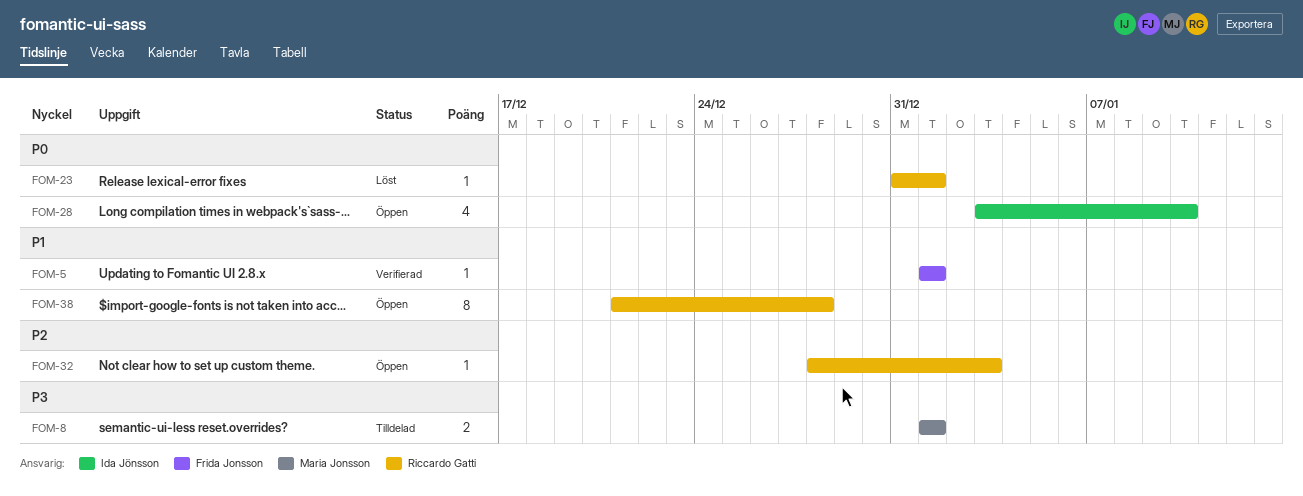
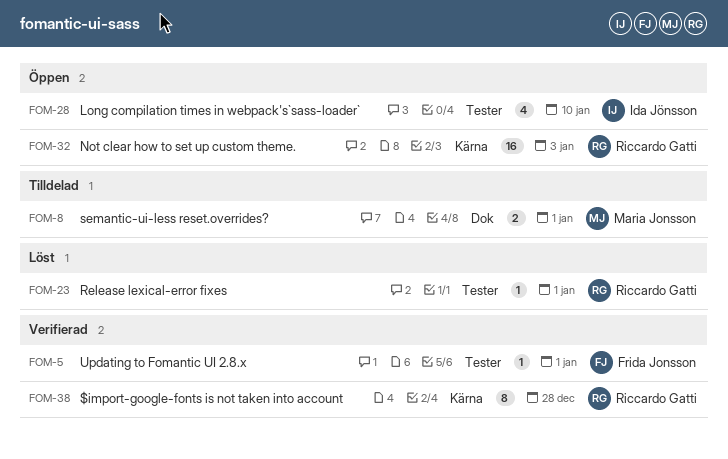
FOM-32, estimate: 1 -> 16
FOM-38, status: Öppen -> Verifierad

